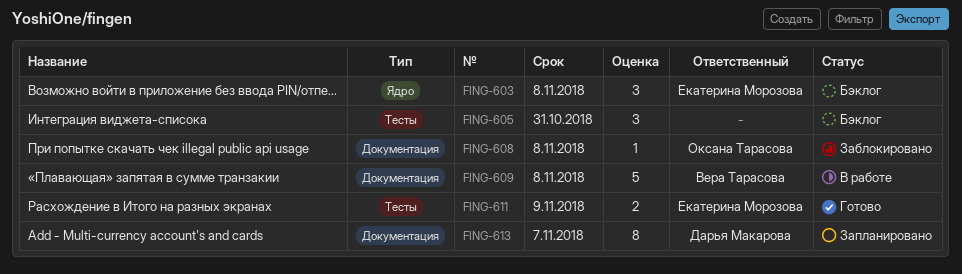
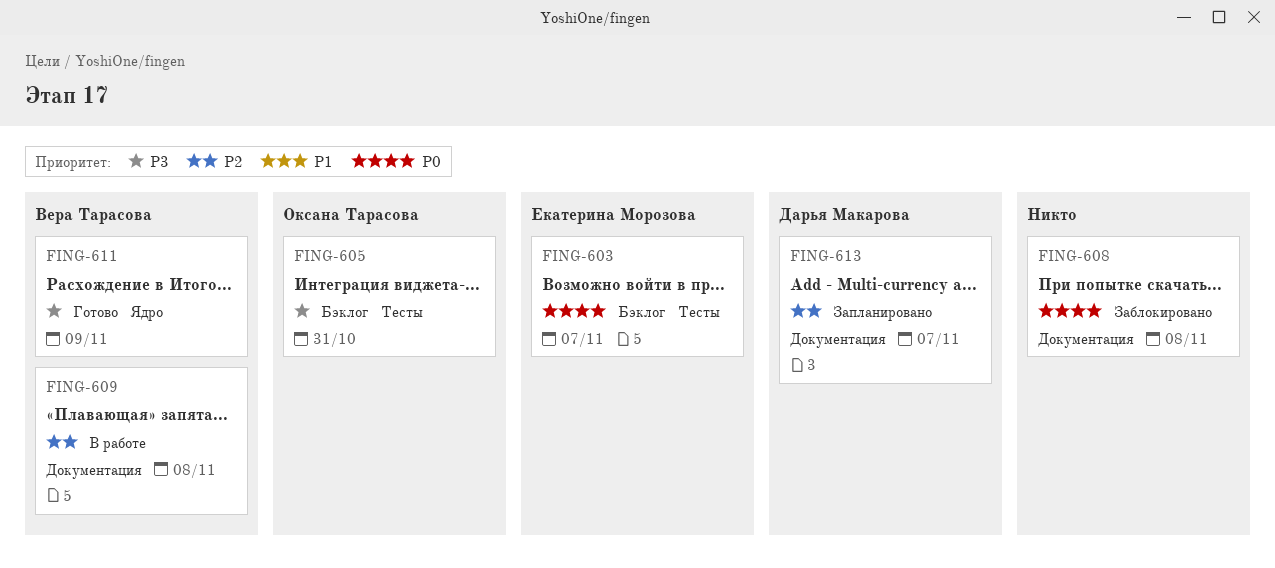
FING-603, label: Ядро -> Тесты
FING-603, due: Nov 8 -> Nov 7
FING-605, owner: none -> Оксана Тарасова
FING-608, owner: Оксана Тарасова -> none
FING-611, owner: Екатерина Морозова -> Вера Тарасова
FING-611, label: Тесты -> Ядро

